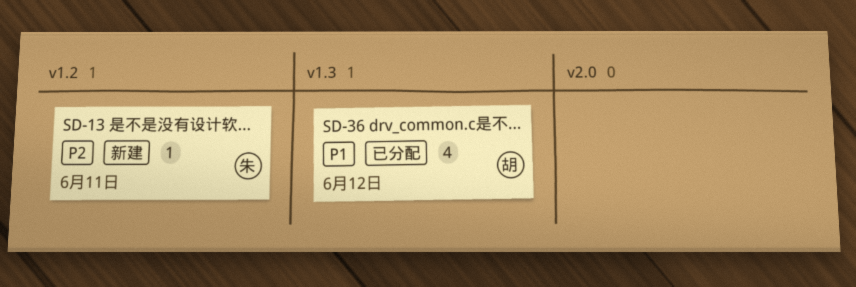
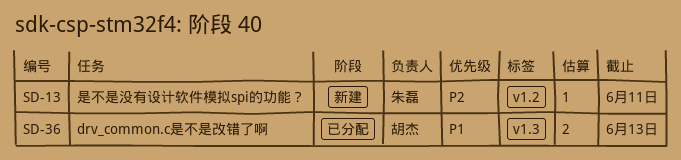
SD-36, estimate: 4 -> 2
SD-36, due: Jun 12 -> Jun 13

